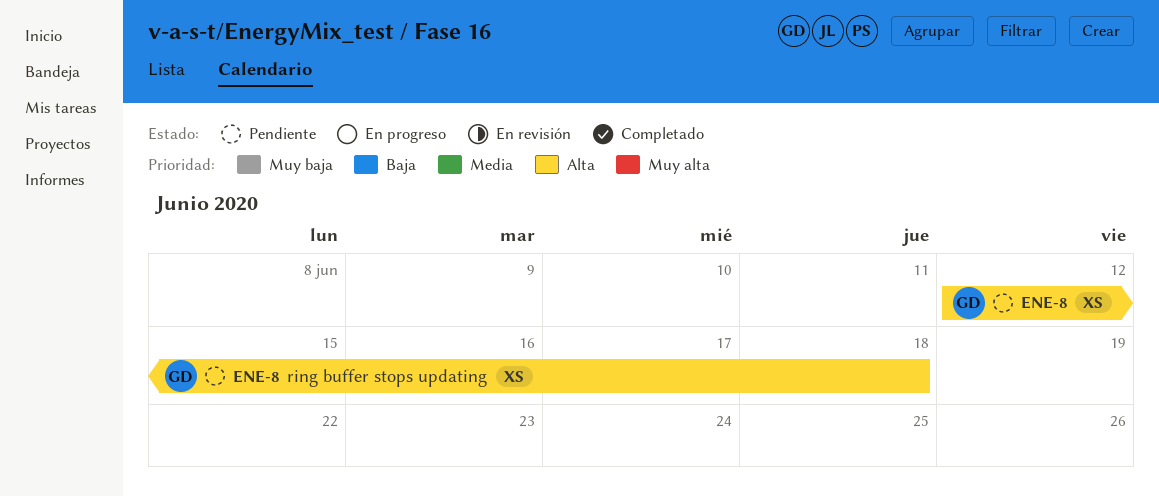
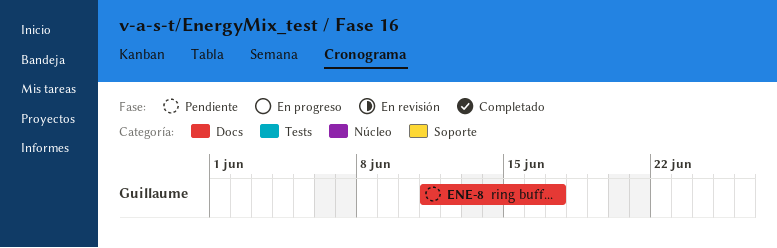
ENE-8, start: Jun 12 -> Jun 11
ENE-8, due: Jun 18 -> Jun 17

